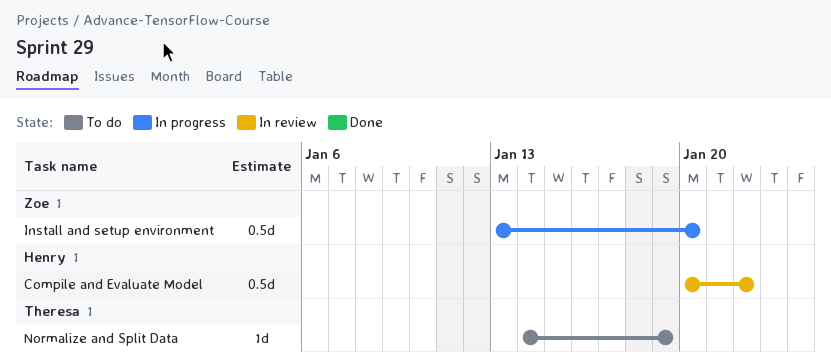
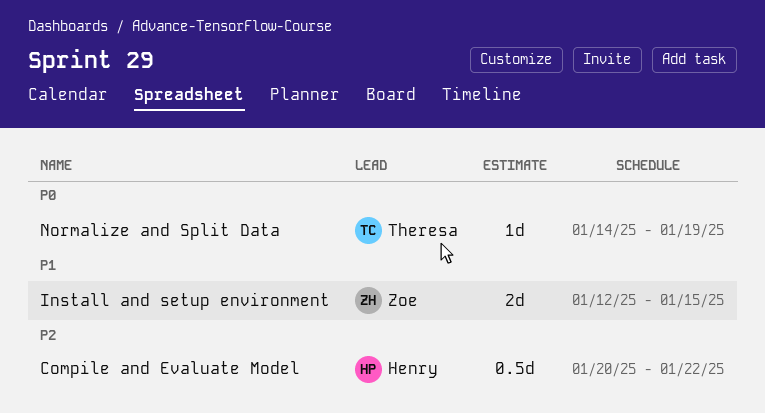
Install and setup environment, estimate: 0.5d -> 2d
Install and setup environment, start: Jan 13 -> Jan 12
Install and setup environment, due: Jan 20 -> Jan 15

